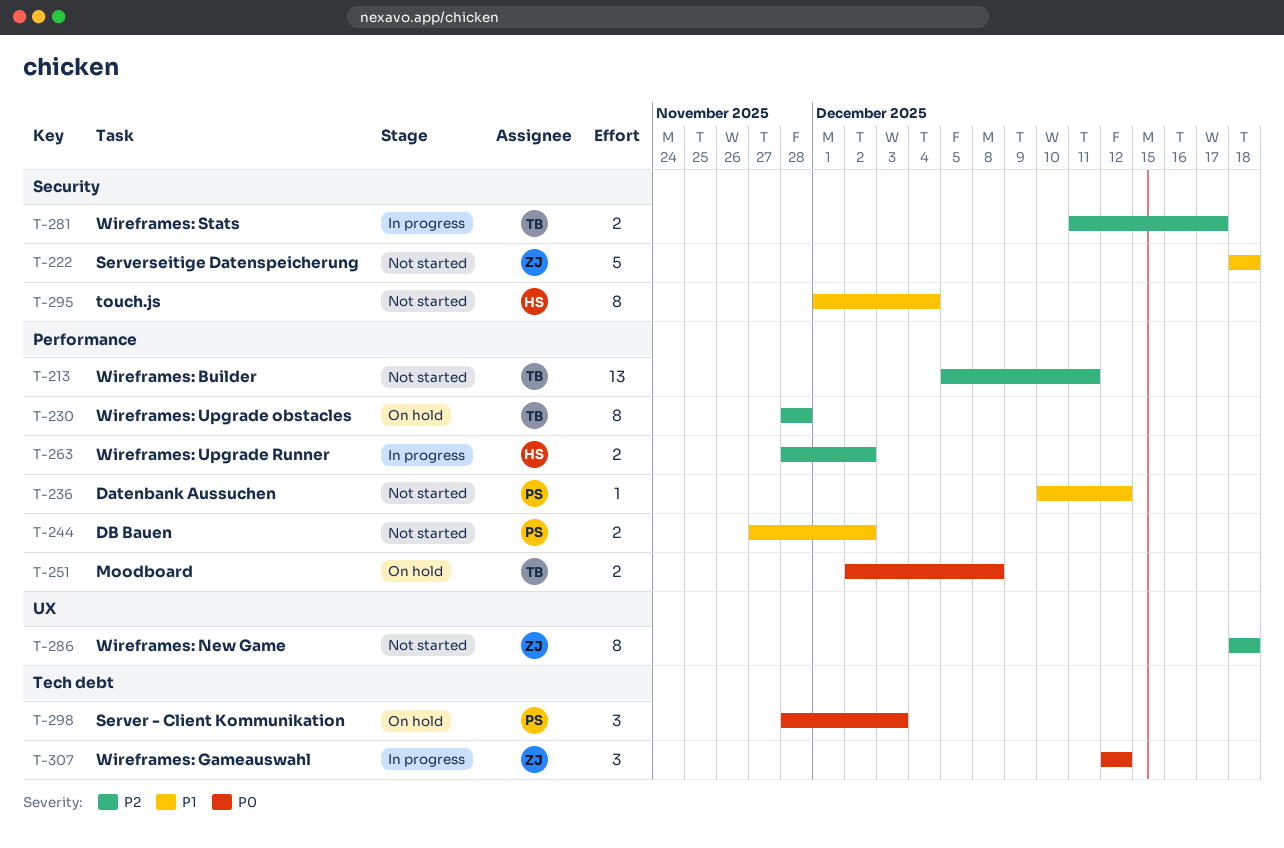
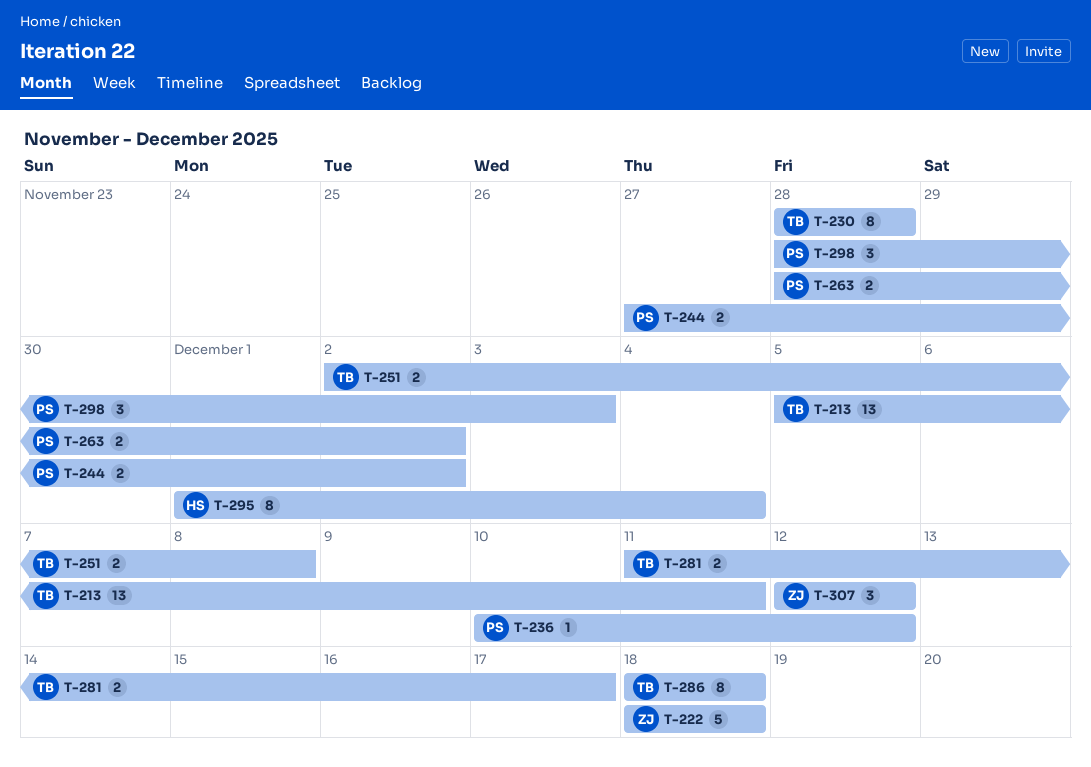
T-263, owner: HS -> PS
T-286, owner: ZJ -> TB

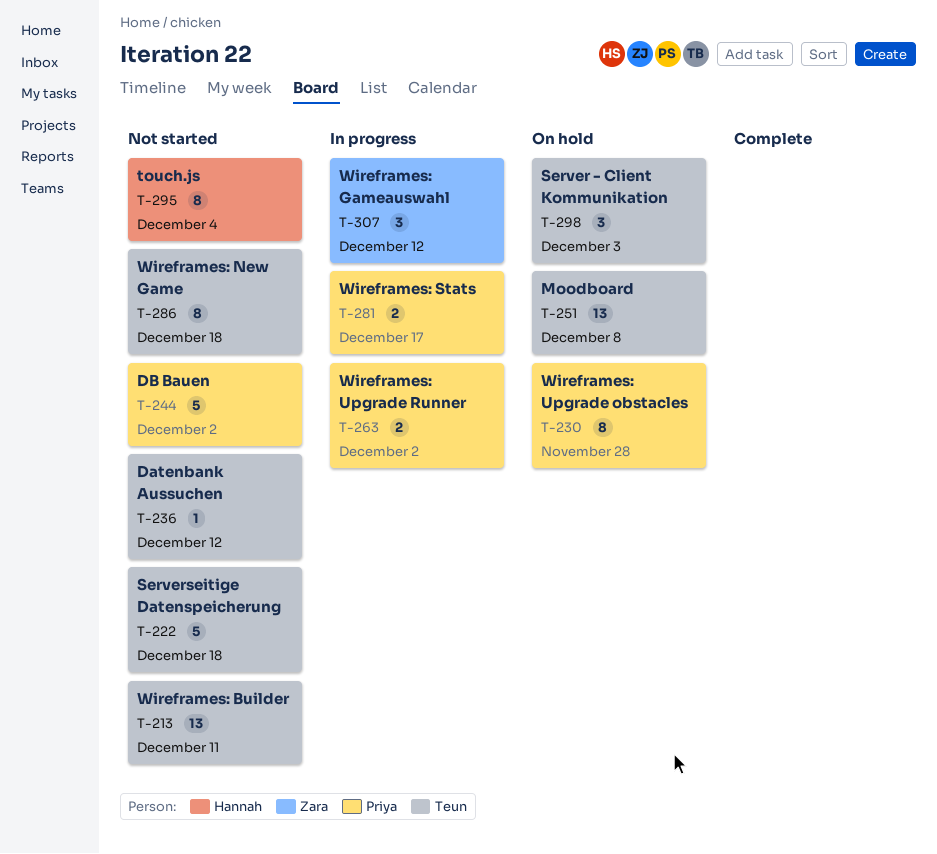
T-222, owner: Zara -> Teun
T-230, owner: Teun -> Priya
T-236, owner: Priya -> Teun
T-244, estimate: 2 -> 5
T-251, estimate: 2 -> 13
T-281, owner: Teun -> Priya
T-298, owner: Priya -> Teun

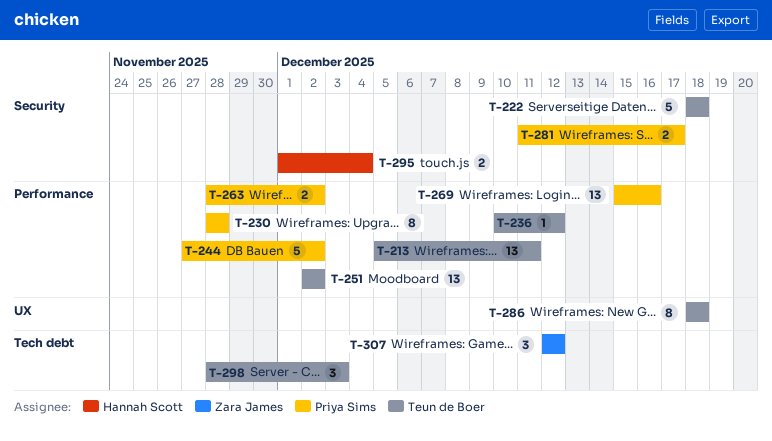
T-251, due: Dec 8 -> Dec 2
T-269: none -> present
T-295, estimate: 8 -> 2

